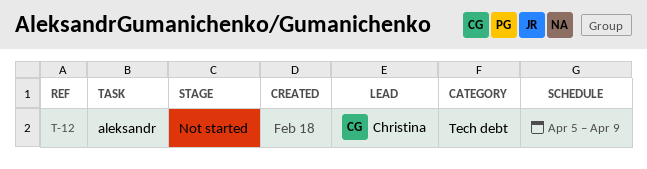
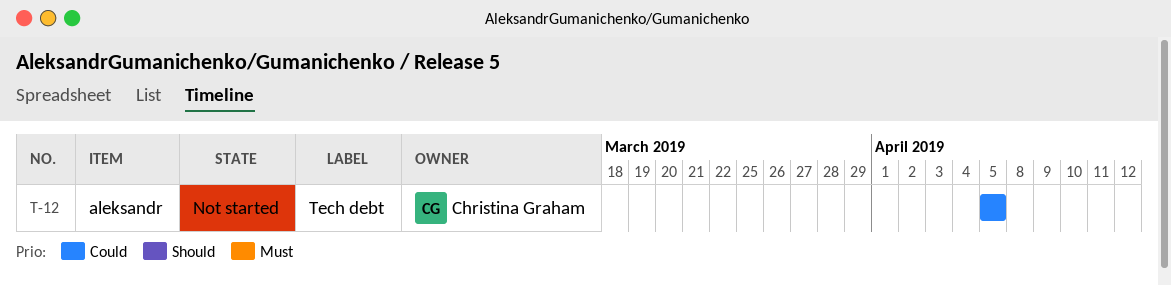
T-12, due: Apr 9 -> Apr 5

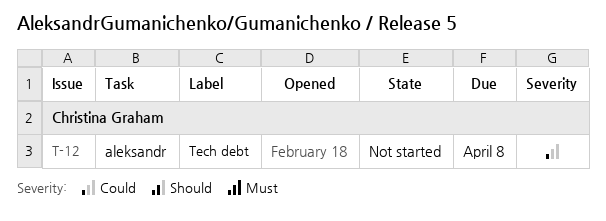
T-12, due: Apr 5 -> Apr 8

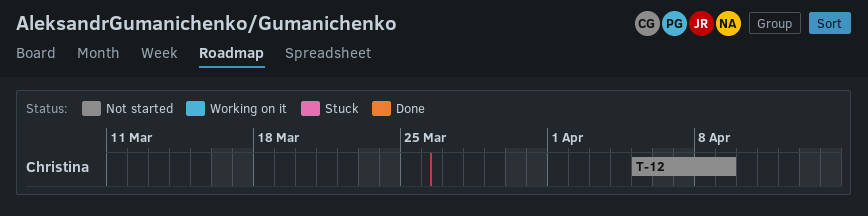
T-12, due: Apr 8 -> Apr 9

